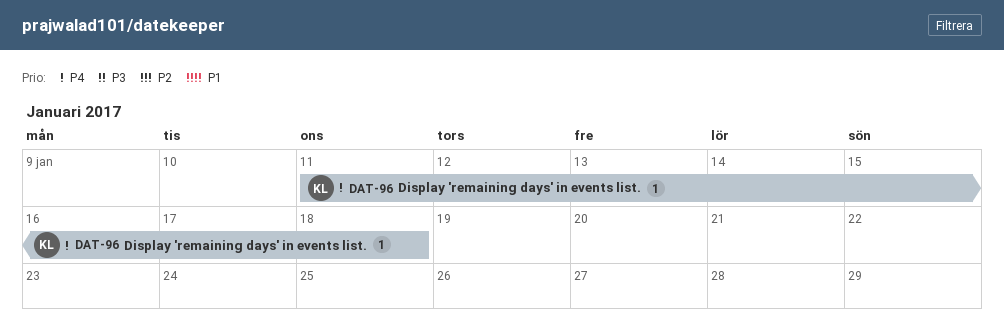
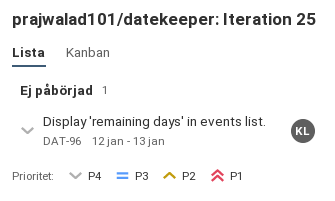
DAT-96, start: Jan 11 -> Jan 12
DAT-96, due: Jan 18 -> Jan 13

